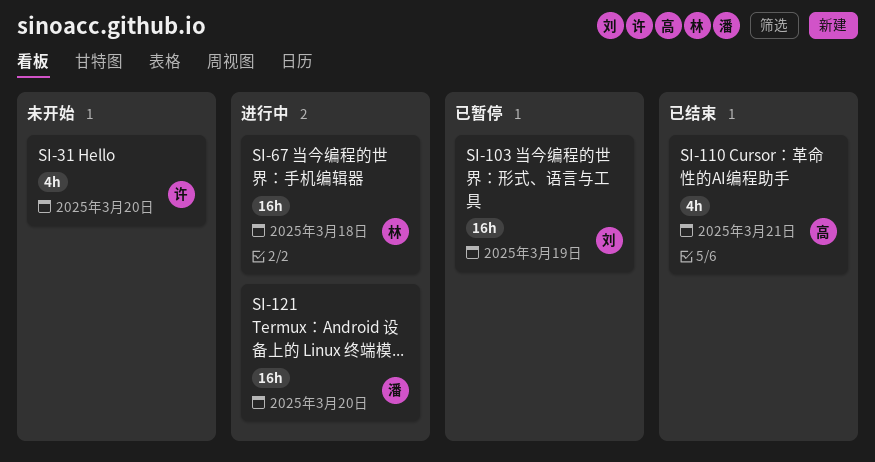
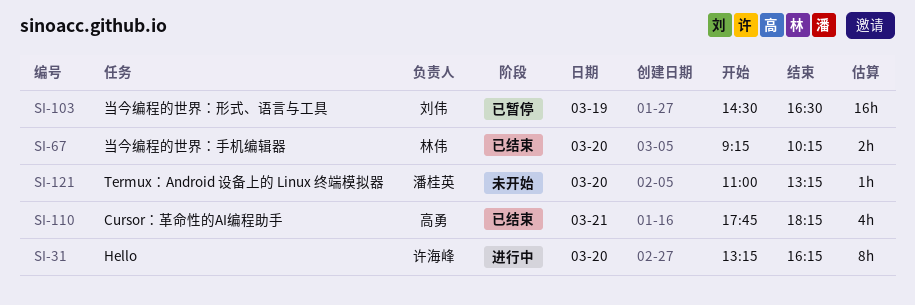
SI-31, status: 未开始 -> 进行中
SI-31, estimate: 4h -> 8h
SI-67, status: 进行中 -> 已结束
SI-67, estimate: 16h -> 2h
SI-67, day: Mar 18 -> Mar 20
SI-121, status: 进行中 -> 未开始
SI-121, estimate: 16h -> 1h

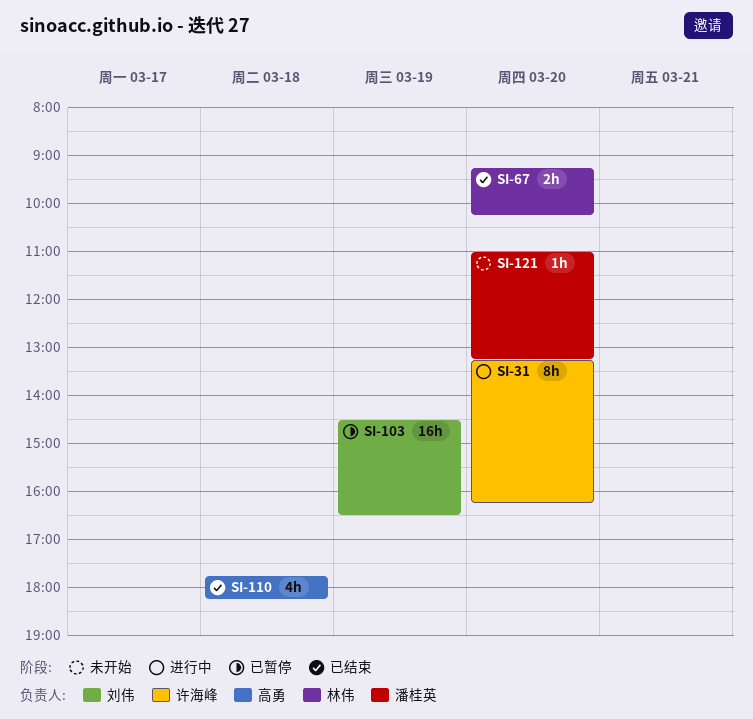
SI-110, day: Mar 21 -> Mar 18

